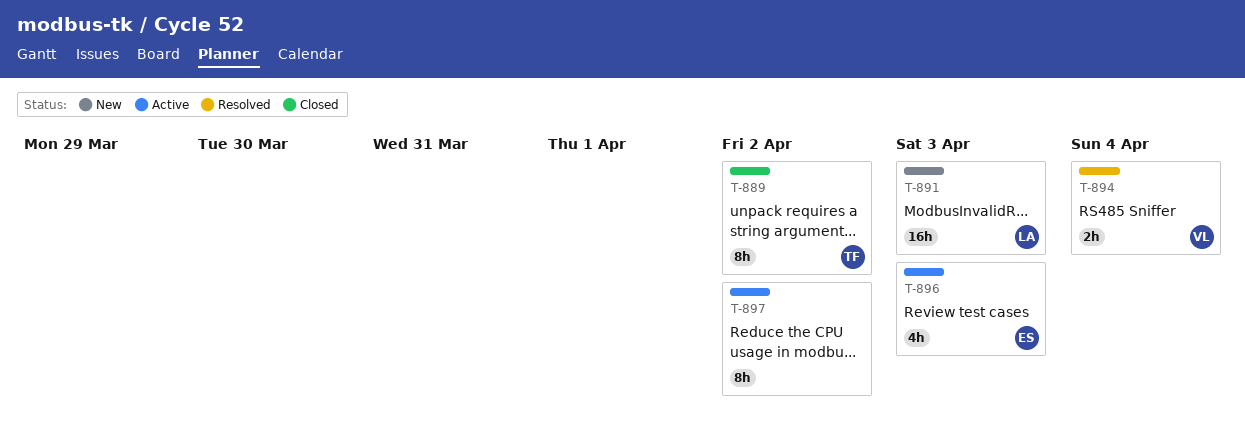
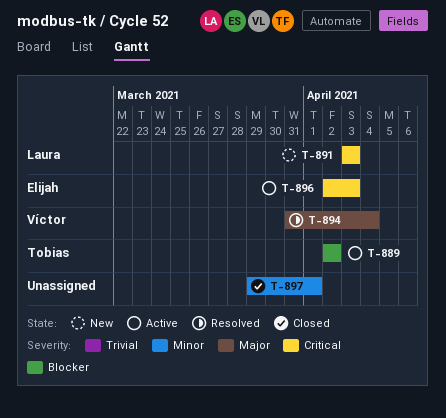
T-889, status: Closed -> Active
T-897, status: Active -> Closed
T-897, due: Apr 2 -> Apr 1

